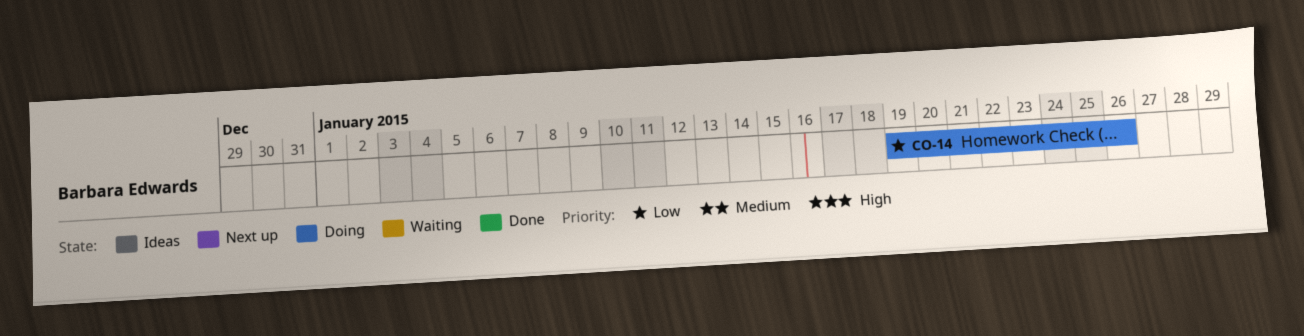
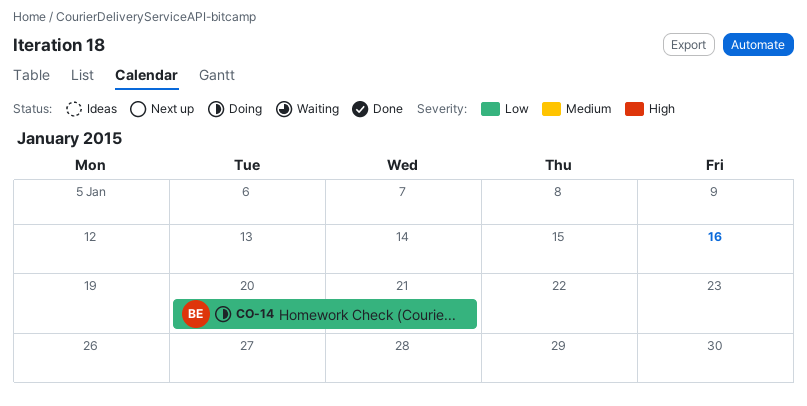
CO-14, start: Jan 19 -> Jan 20
CO-14, due: Jan 26 -> Jan 21

